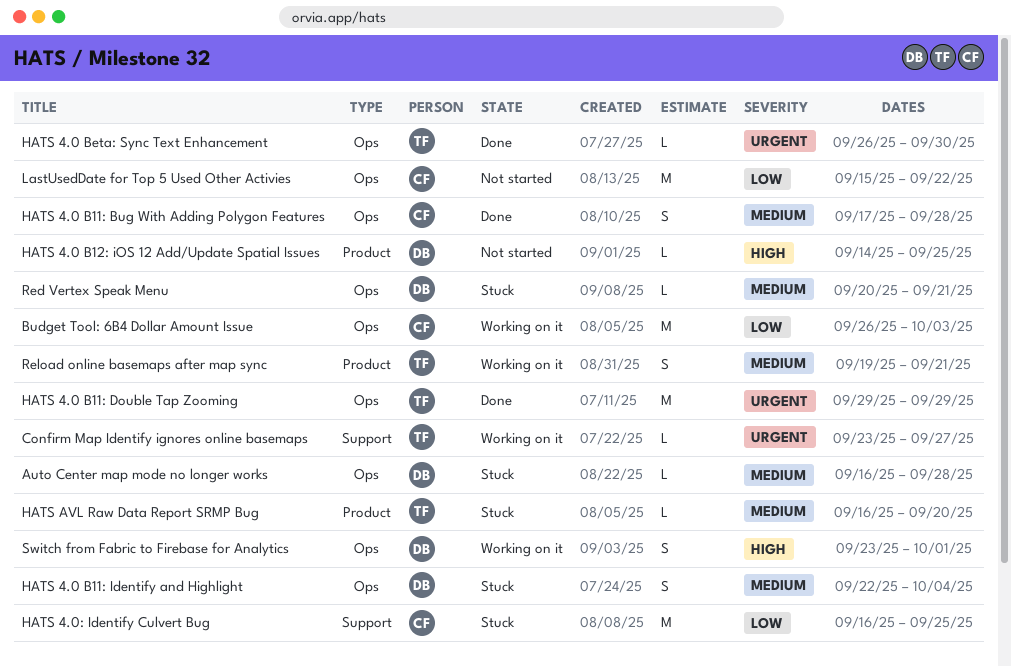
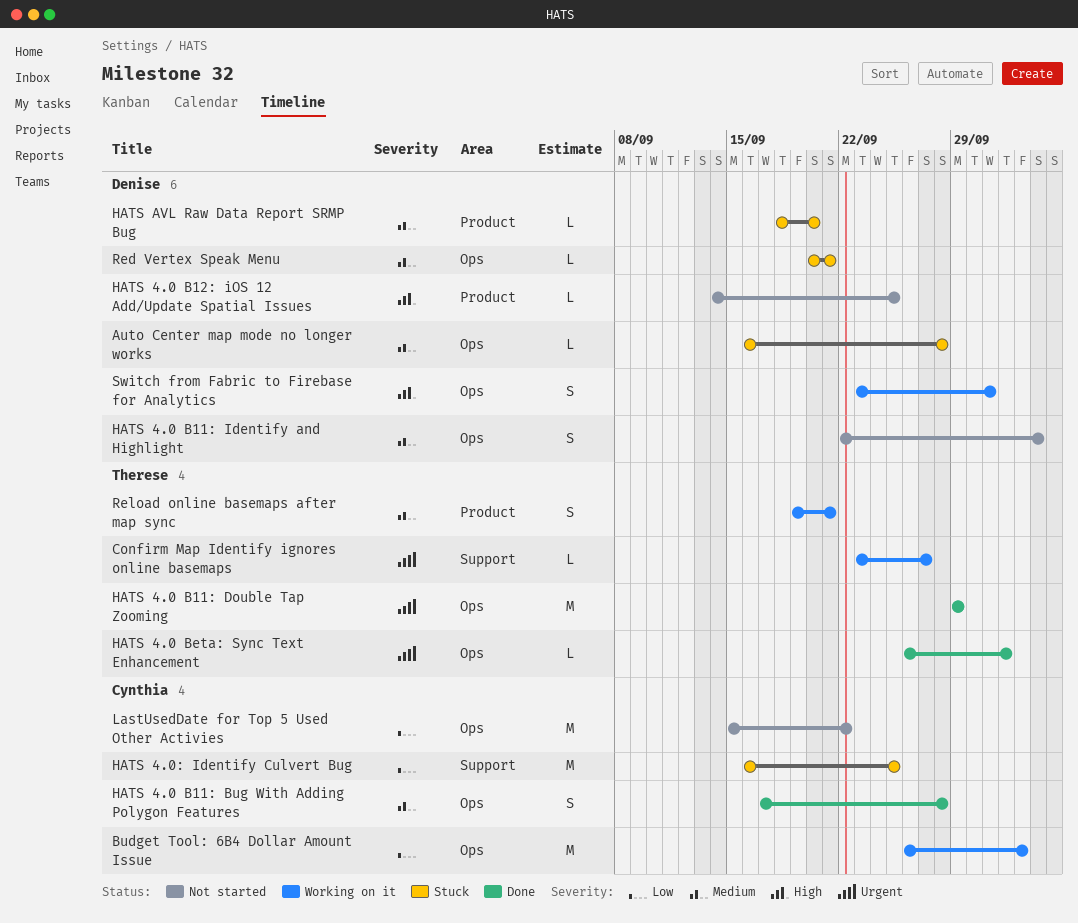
HATS 4.0 B11: Identify and Highlight, status: Stuck -> Not started
HATS 4.0 Beta: Sync Text Enhancement, due: Sep 30 -> Oct 2
HATS AVL Raw Data Report SRMP Bug, owner: Therese -> Denise
HATS AVL Raw Data Report SRMP Bug, start: Sep 16 -> Sep 18

